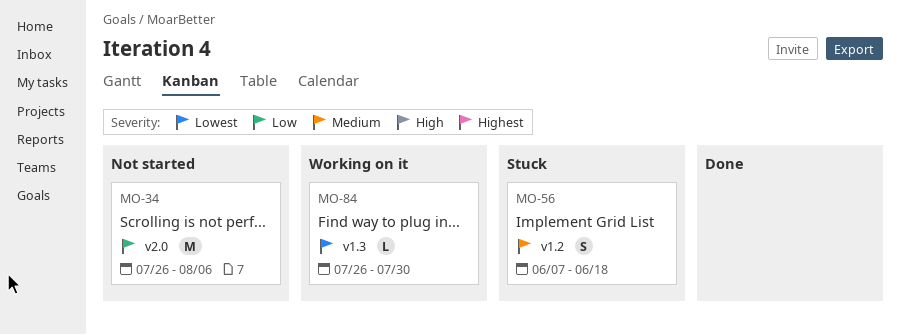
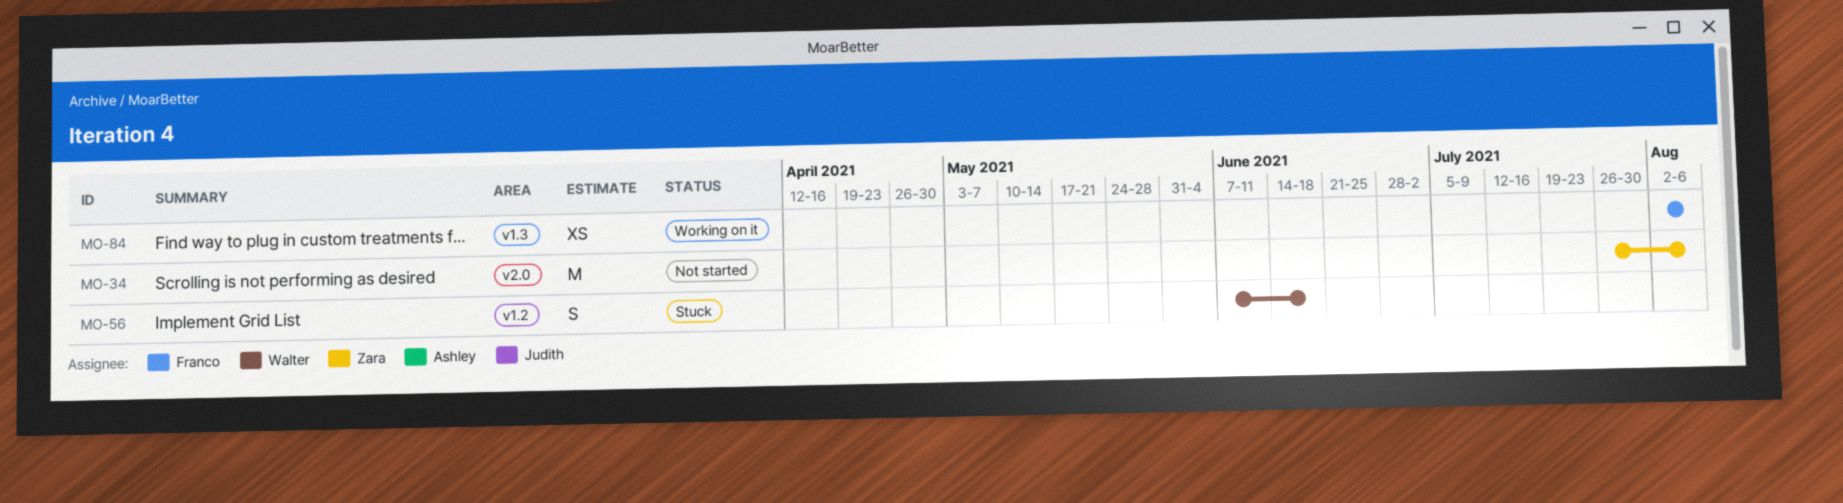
MO-84, estimate: L -> XS
MO-84, start: Jul 26 -> Aug 2
MO-84, due: Jul 30 -> Aug 6

